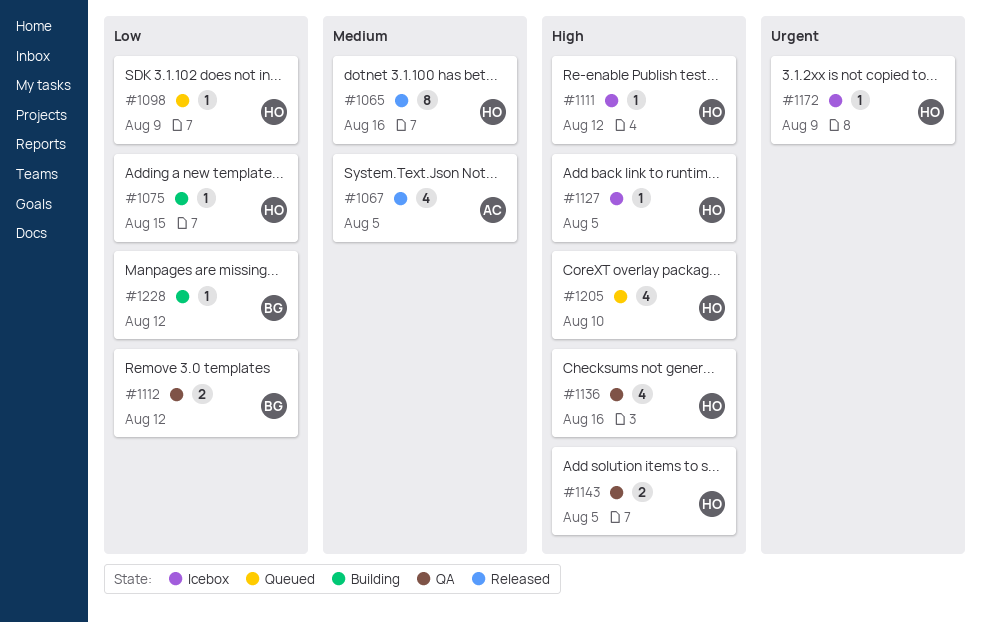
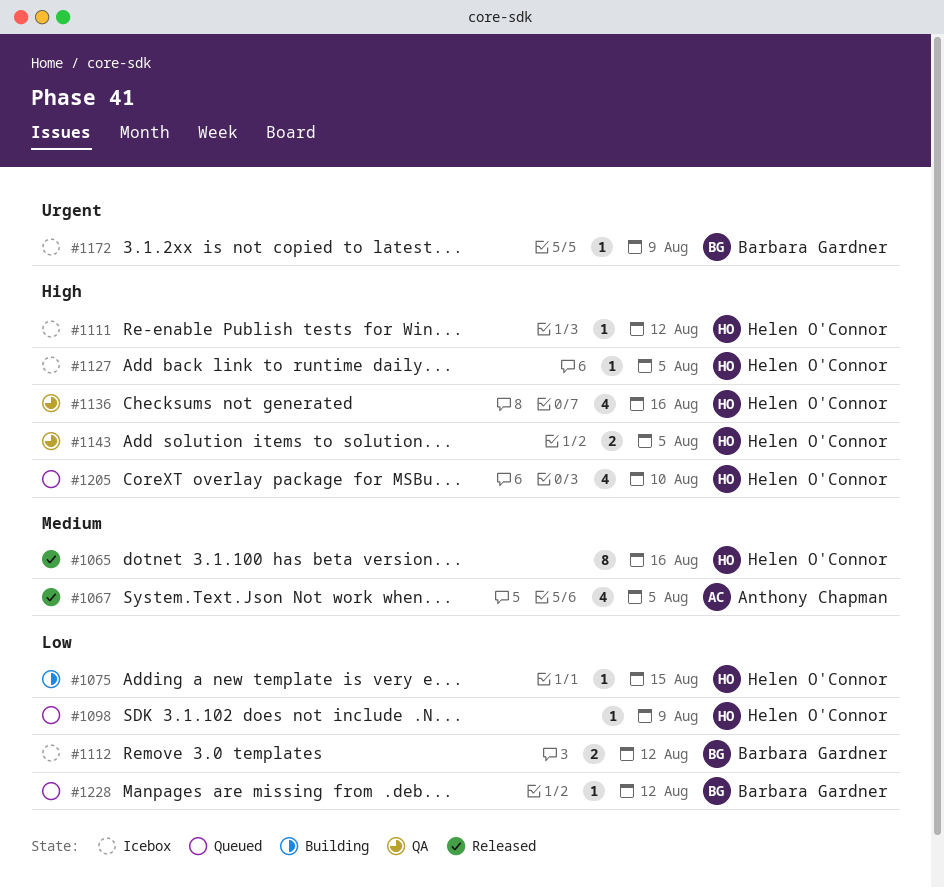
#1112, status: QA -> Icebox
#1172, owner: Helen O'Connor -> Barbara Gardner
#1228, status: Building -> Queued

